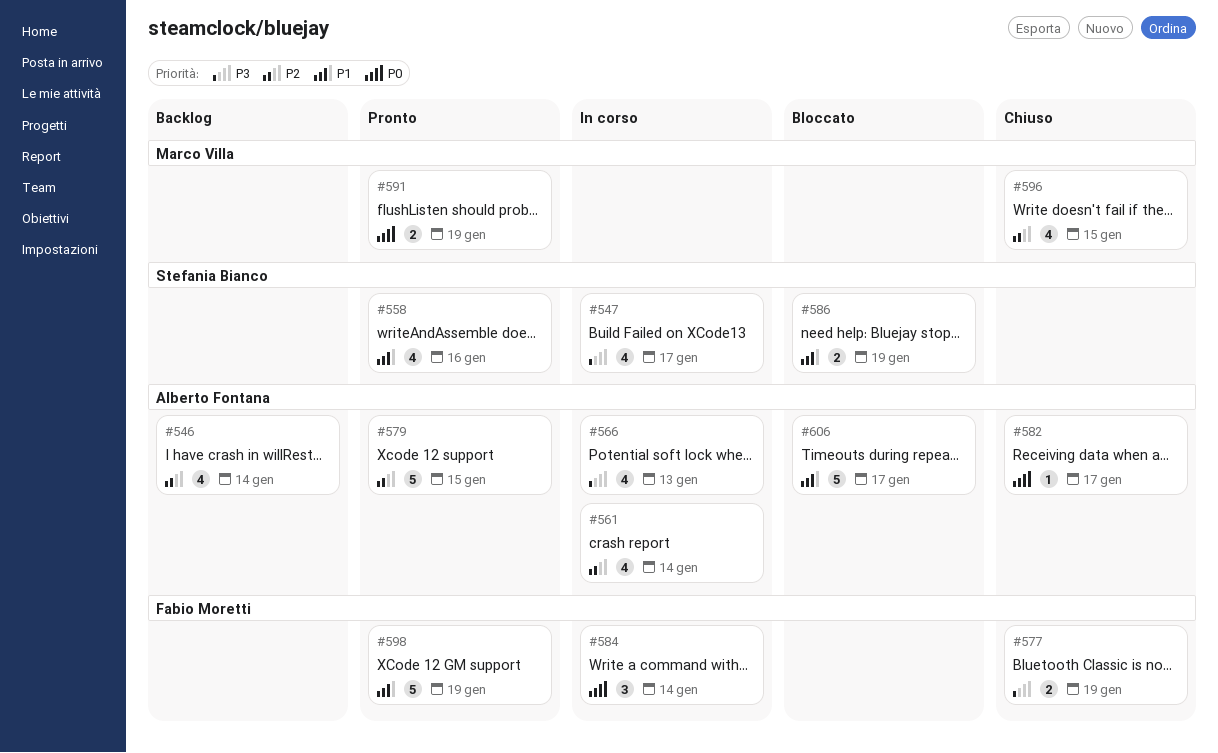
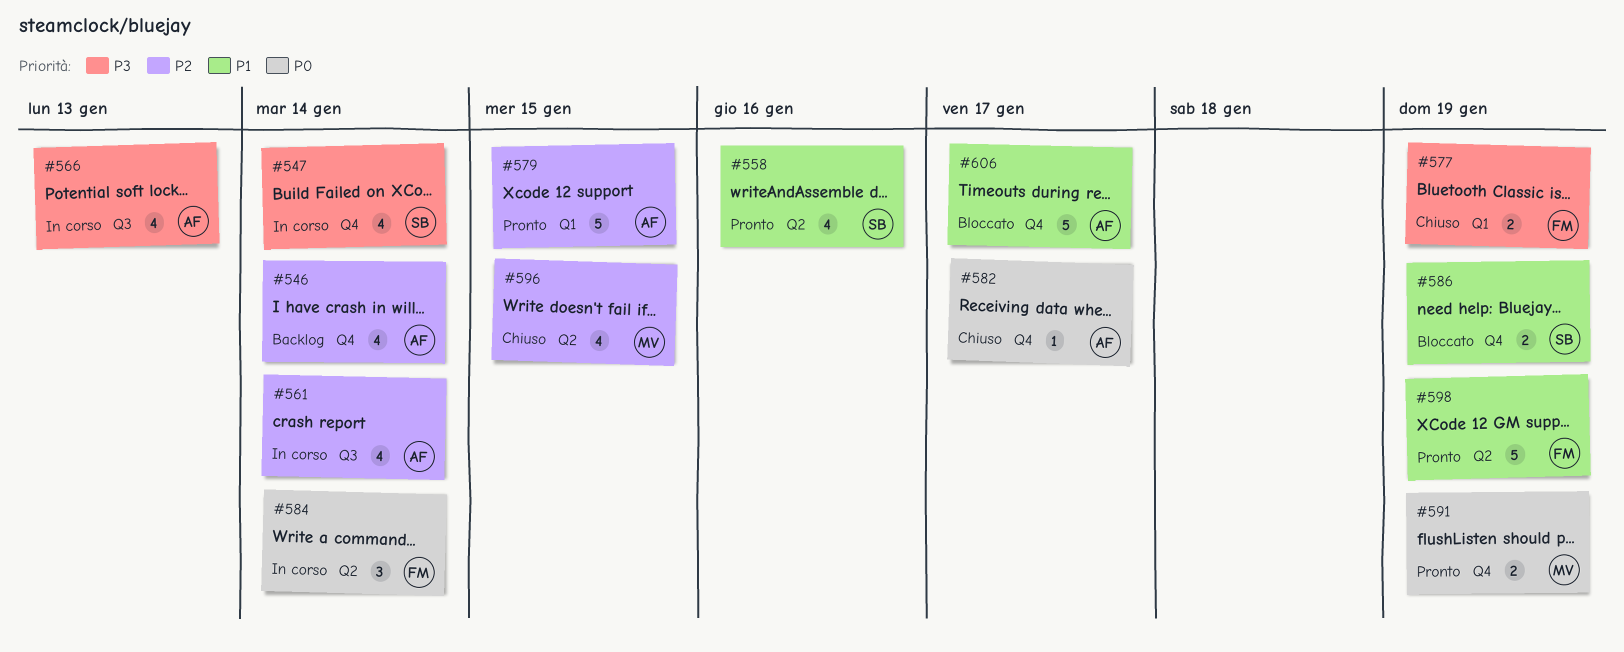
#547, due: Jan 17 -> Jan 14

